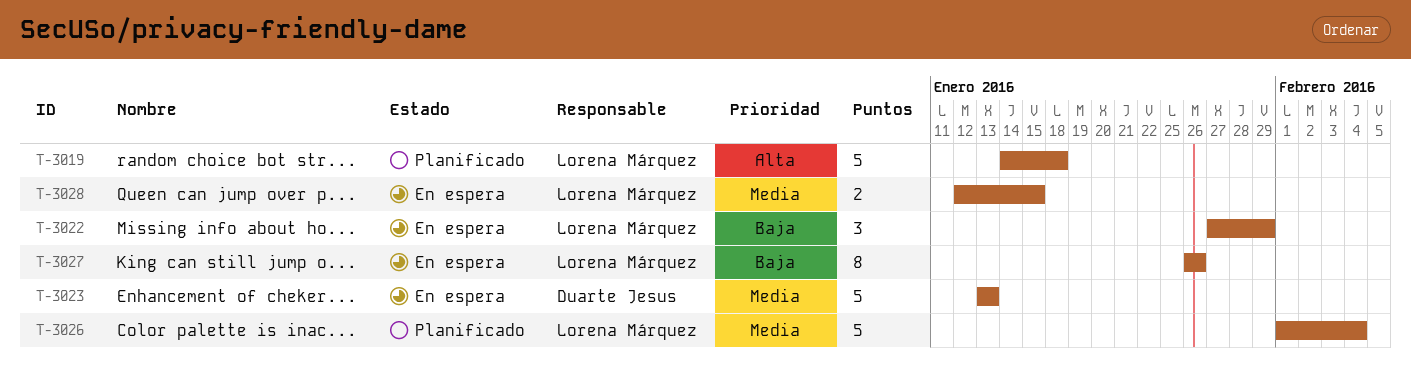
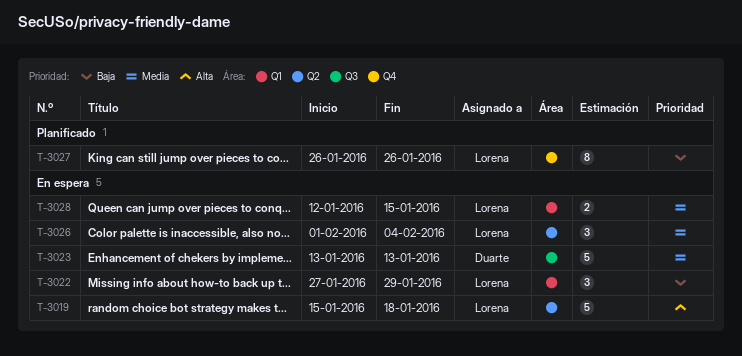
T-3019, status: Planificado -> En espera
T-3019, start: Jan 14 -> Jan 15
T-3026, status: Planificado -> En espera
T-3026, estimate: 5 -> 3
T-3027, status: En espera -> Planificado

